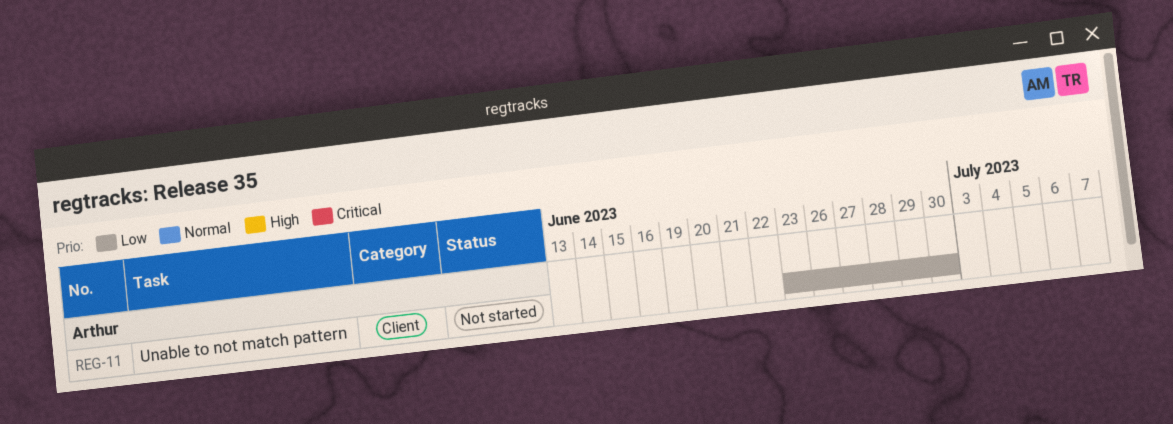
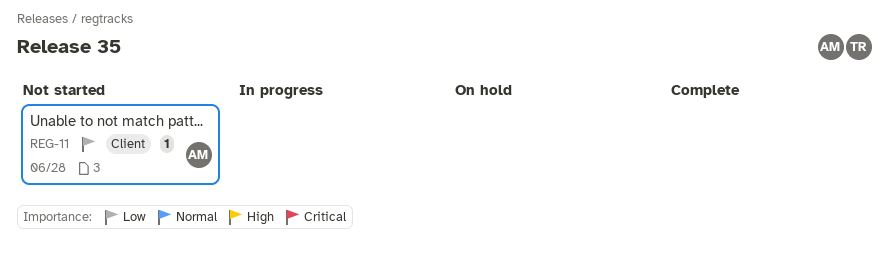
REG-11, due: Jun 30 -> Jun 28

